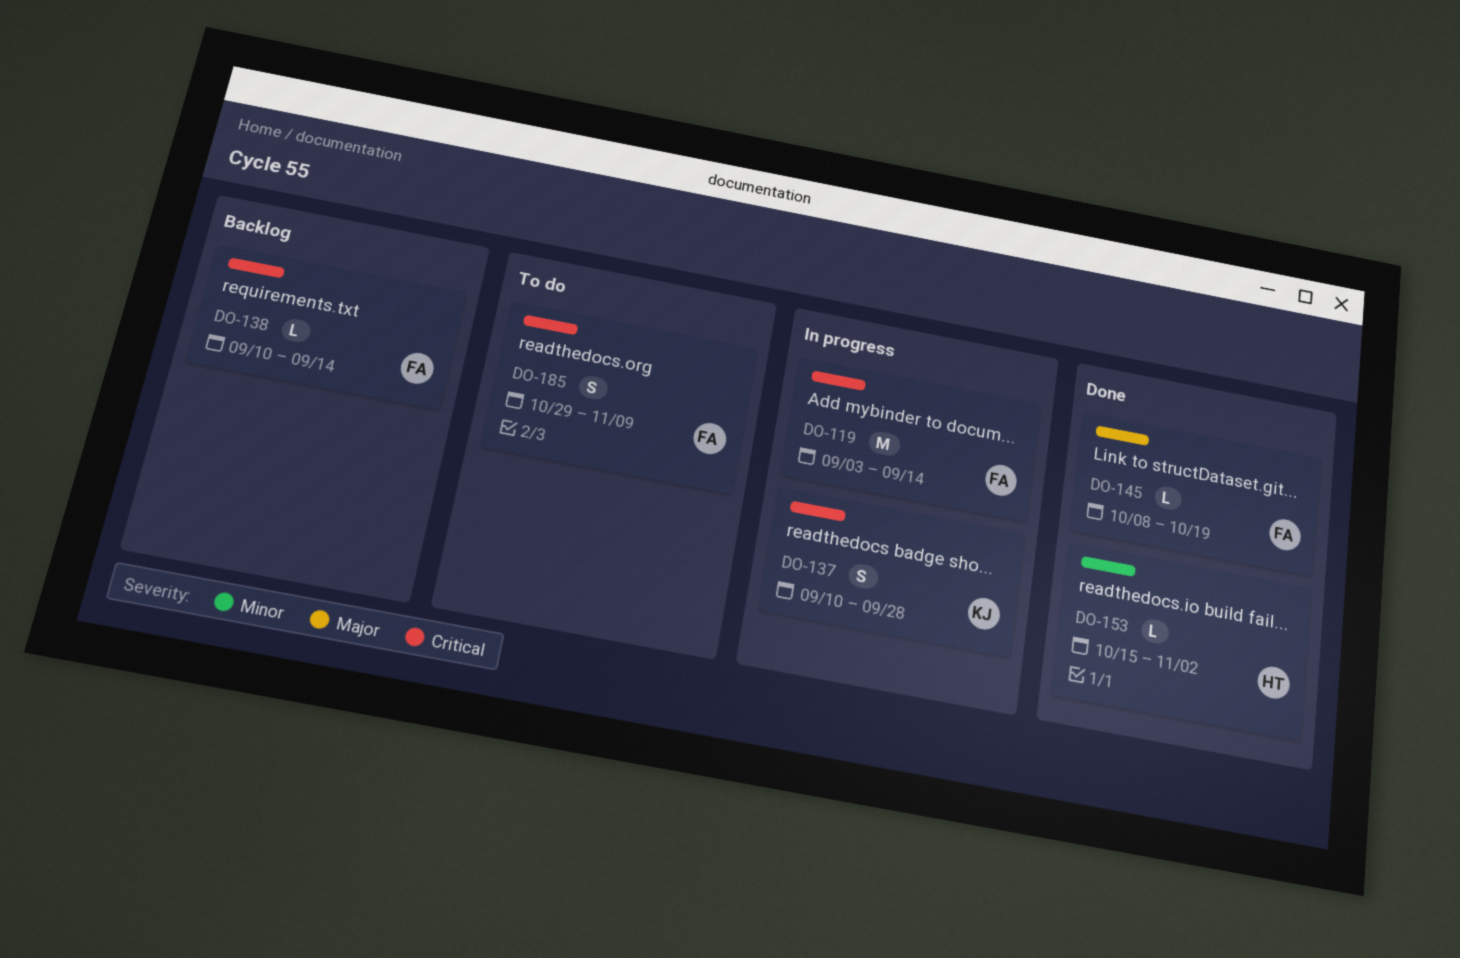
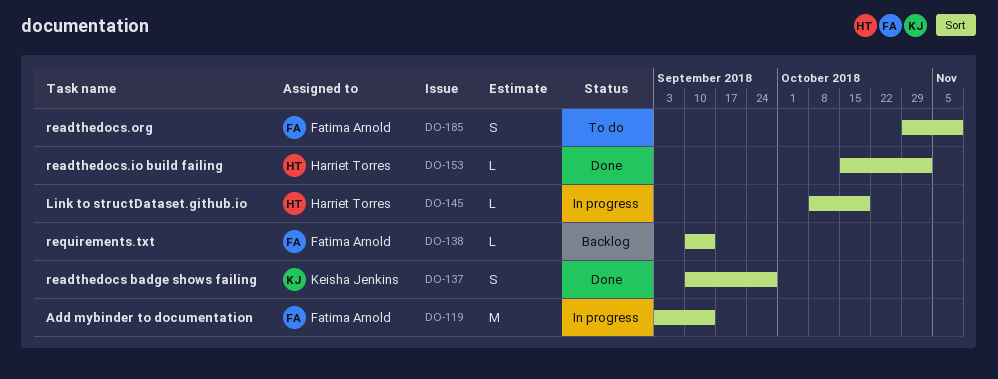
DO-137, status: In progress -> Done
DO-145, status: Done -> In progress
DO-145, owner: Fatima Arnold -> Harriet Torres

